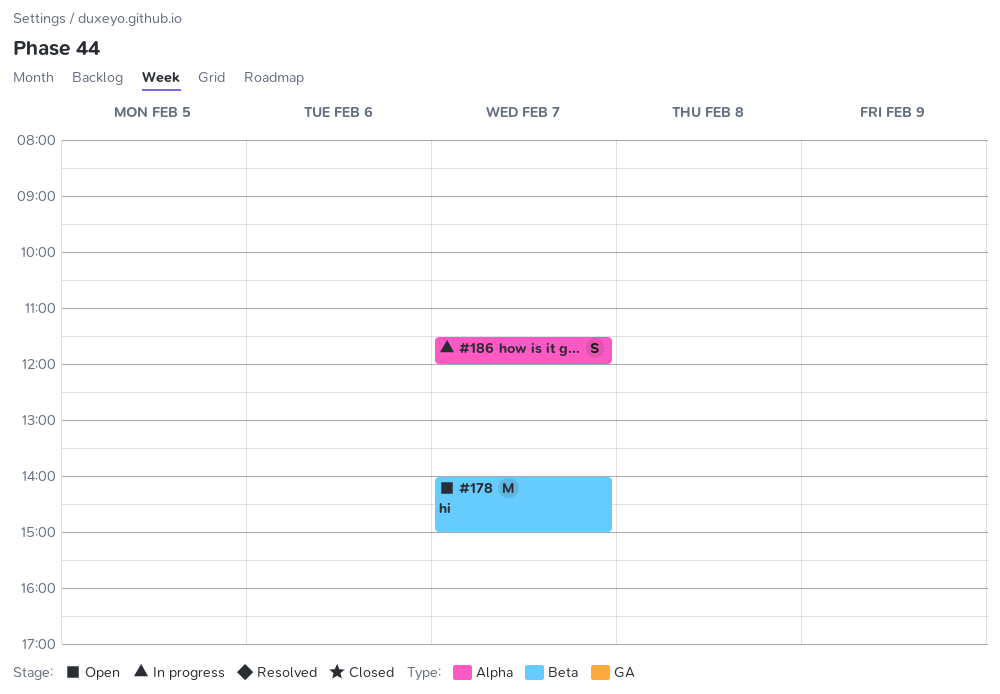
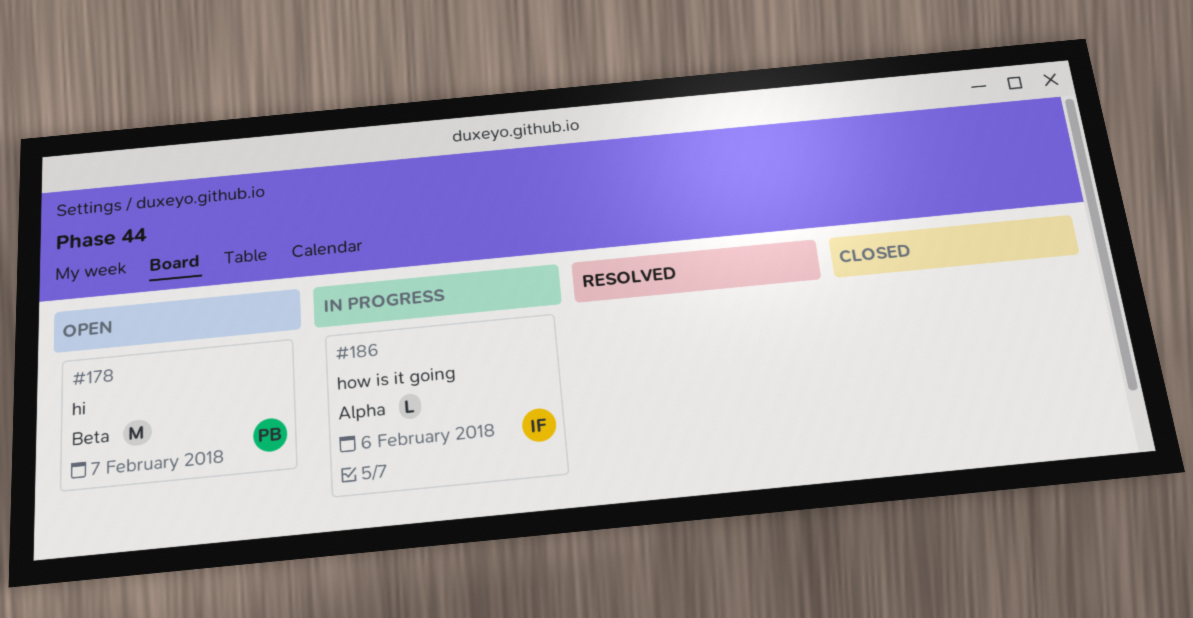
#186, estimate: S -> L
#186, day: Feb 7 -> Feb 6

